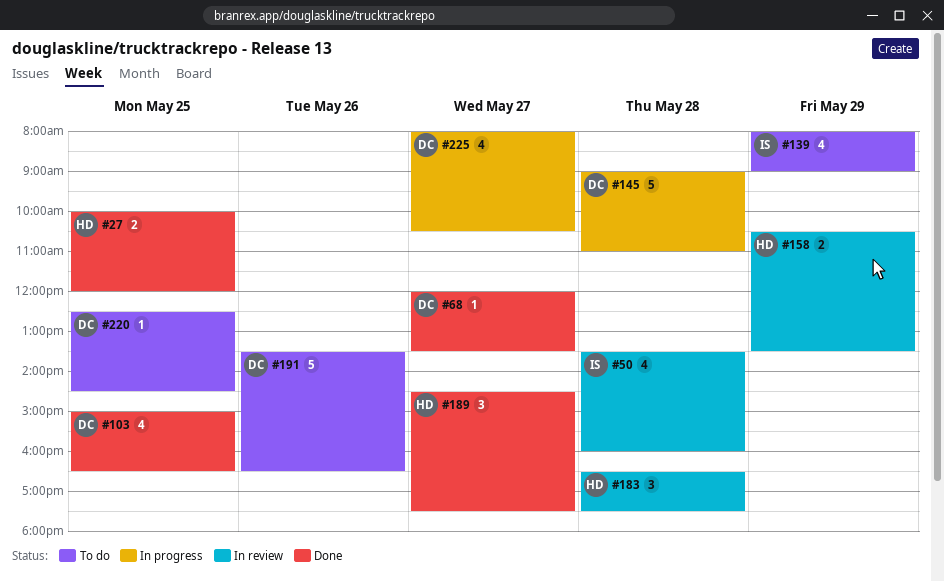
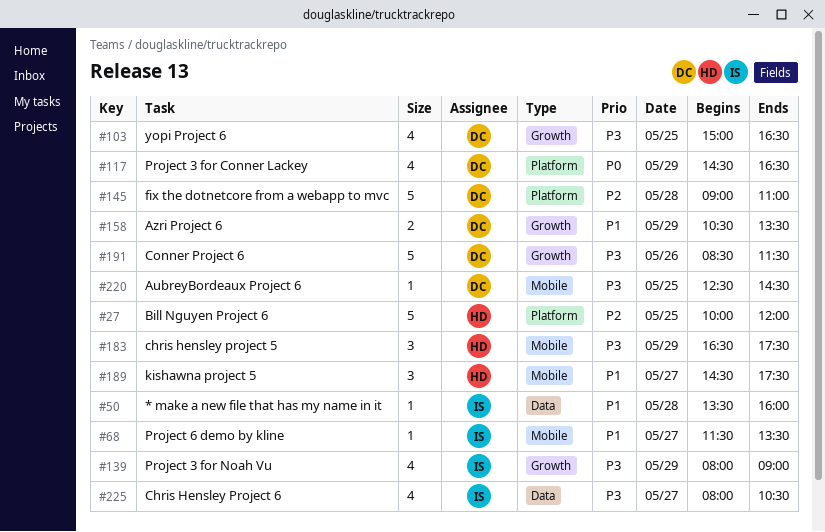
#27, estimate: 2 -> 5
#50, estimate: 4 -> 1
#68, owner: DC -> IS
#68, begins: 12:00 -> 11:30
#117: none -> present
#158, owner: HD -> DC
#183, day: May 28 -> May 29
#191, begins: 13:30 -> 08:30
#191, ends: 16:30 -> 11:30
#225, owner: DC -> IS

